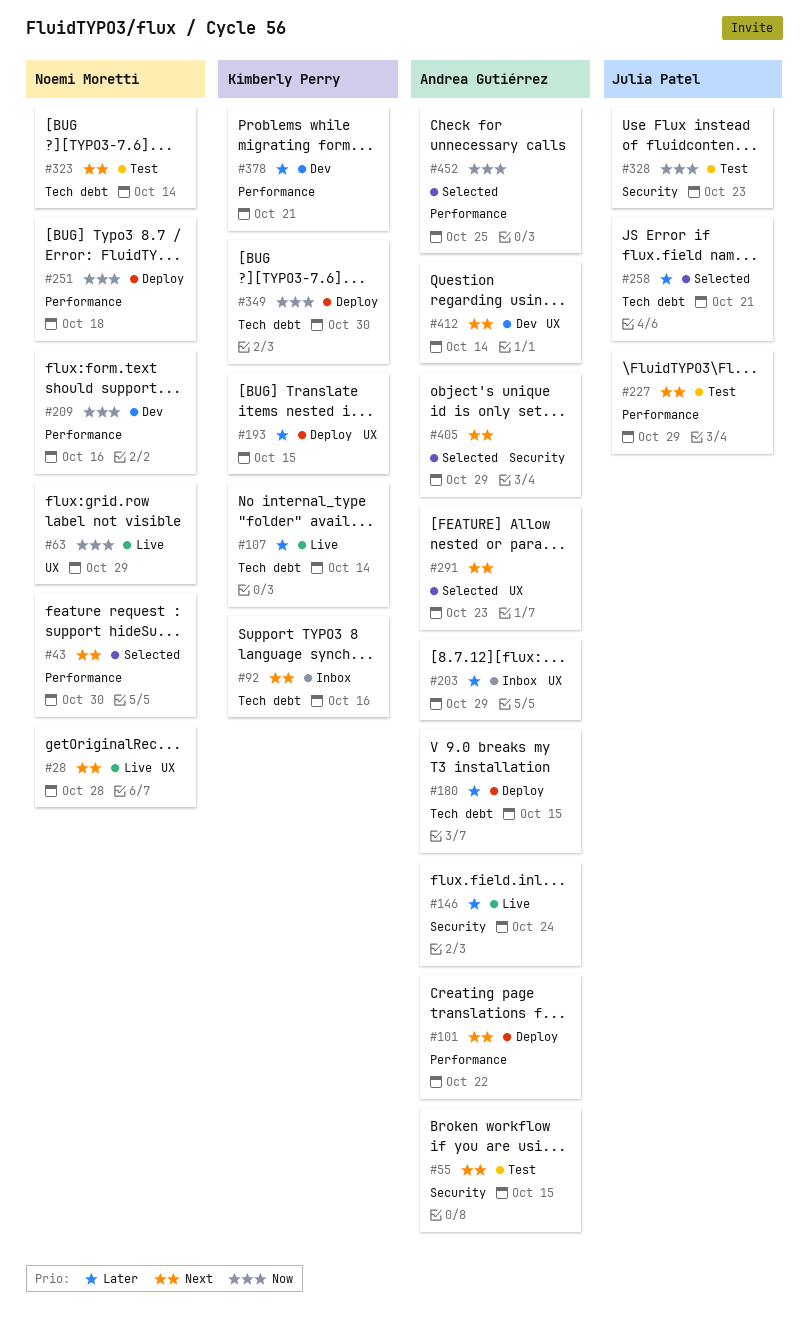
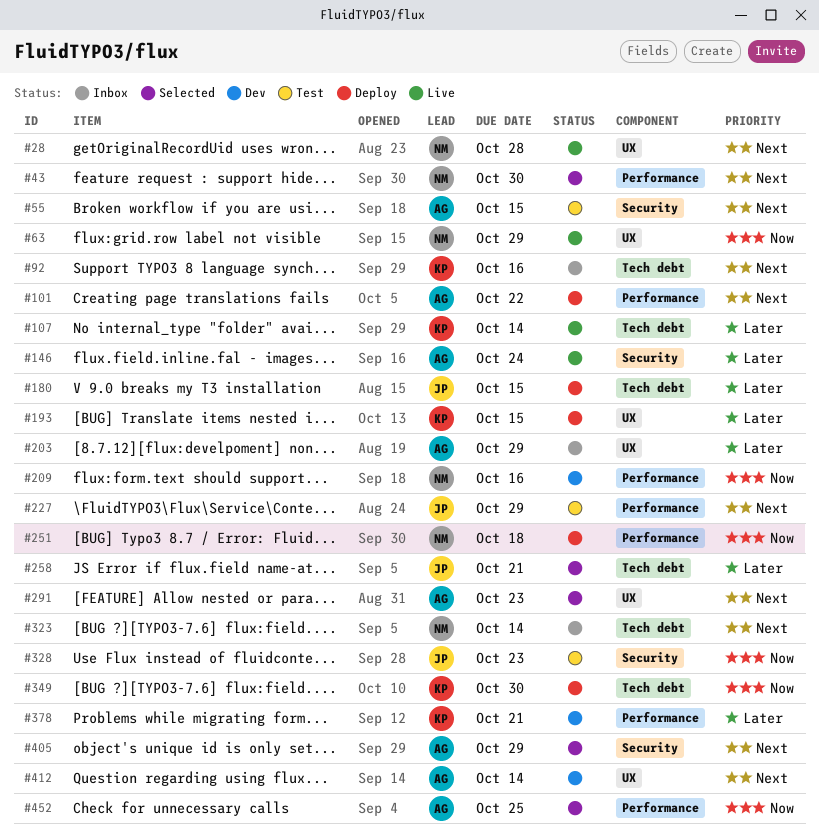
#180, owner: Andrea Gutiérrez -> Julia Patel
#323, status: Test -> Inbox

